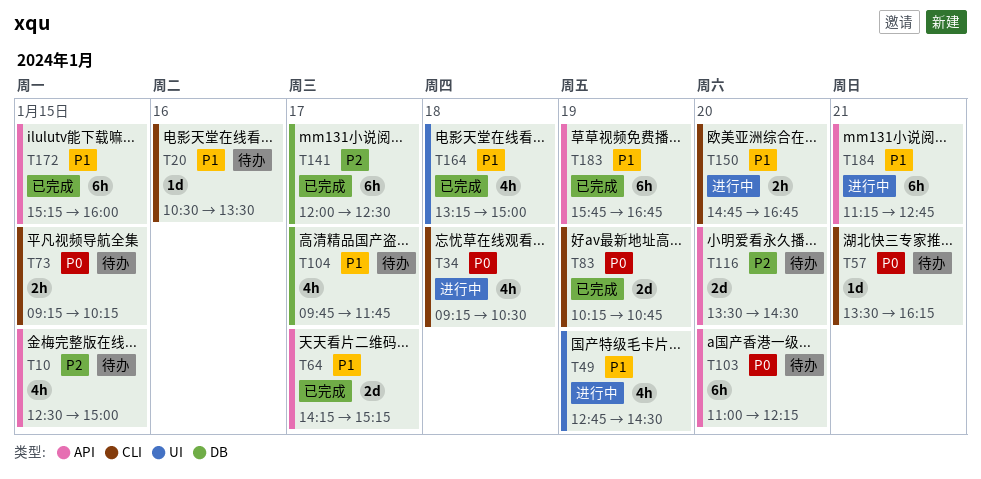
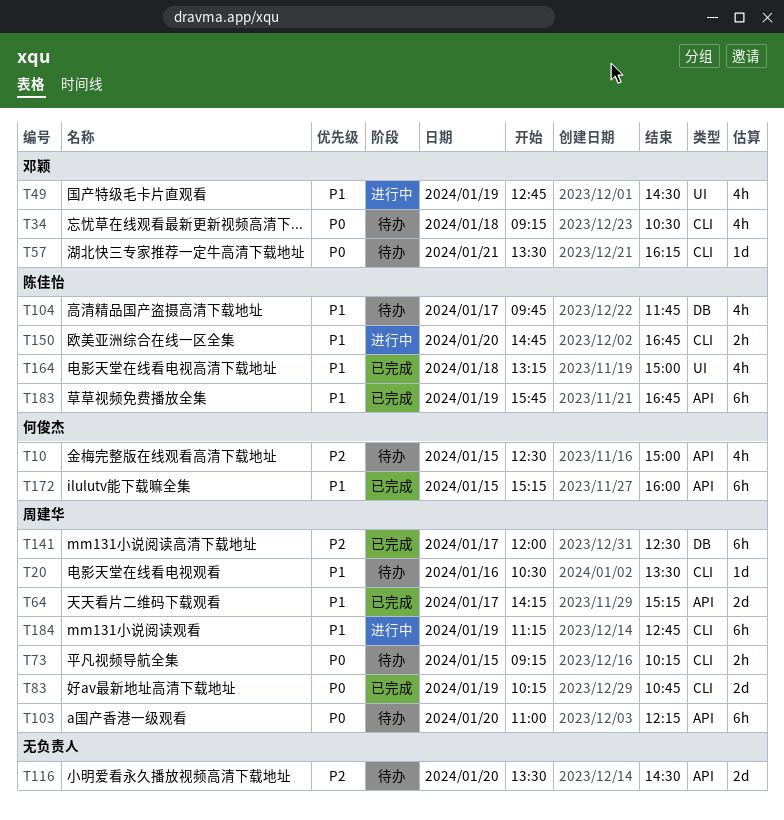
T34, status: 进行中 -> 待办
T184, label: API -> CLI
T184, day: Jan 21 -> Jan 19

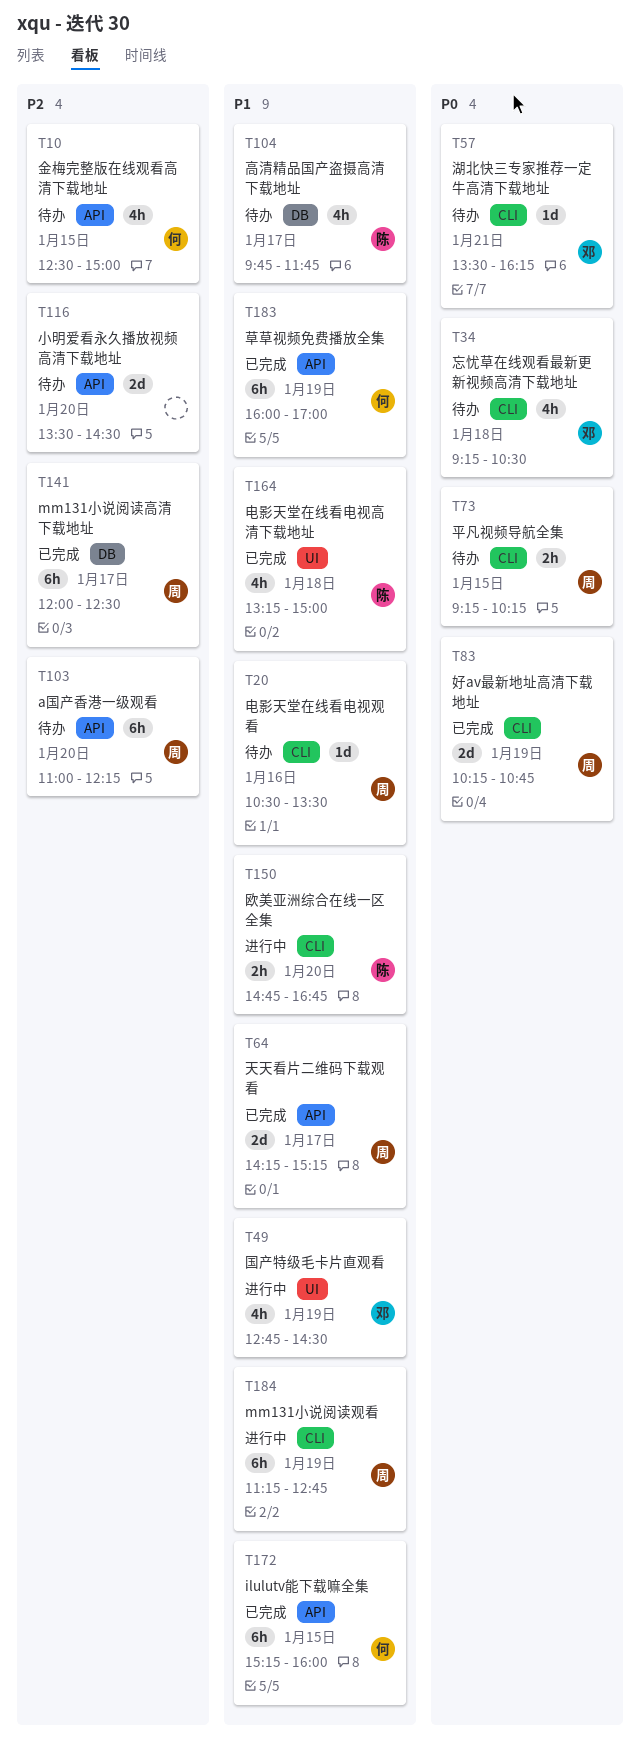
T103, priority: P0 -> P2
T183, owner: 陈佳怡 -> 何俊杰
T183, begins: 15:45 -> 16:00
T183, ends: 16:45 -> 17:00

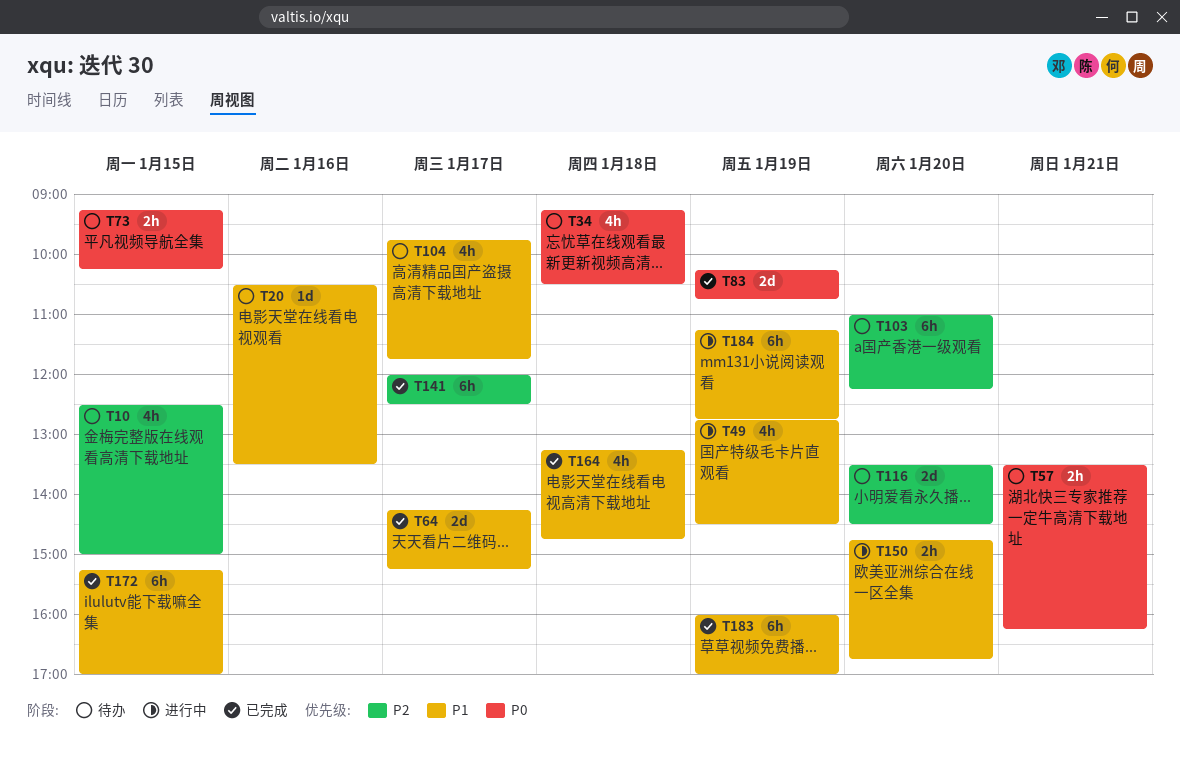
T57, estimate: 1d -> 2h
T164, ends: 15:00 -> 14:45
T172, ends: 16:00 -> 17:00

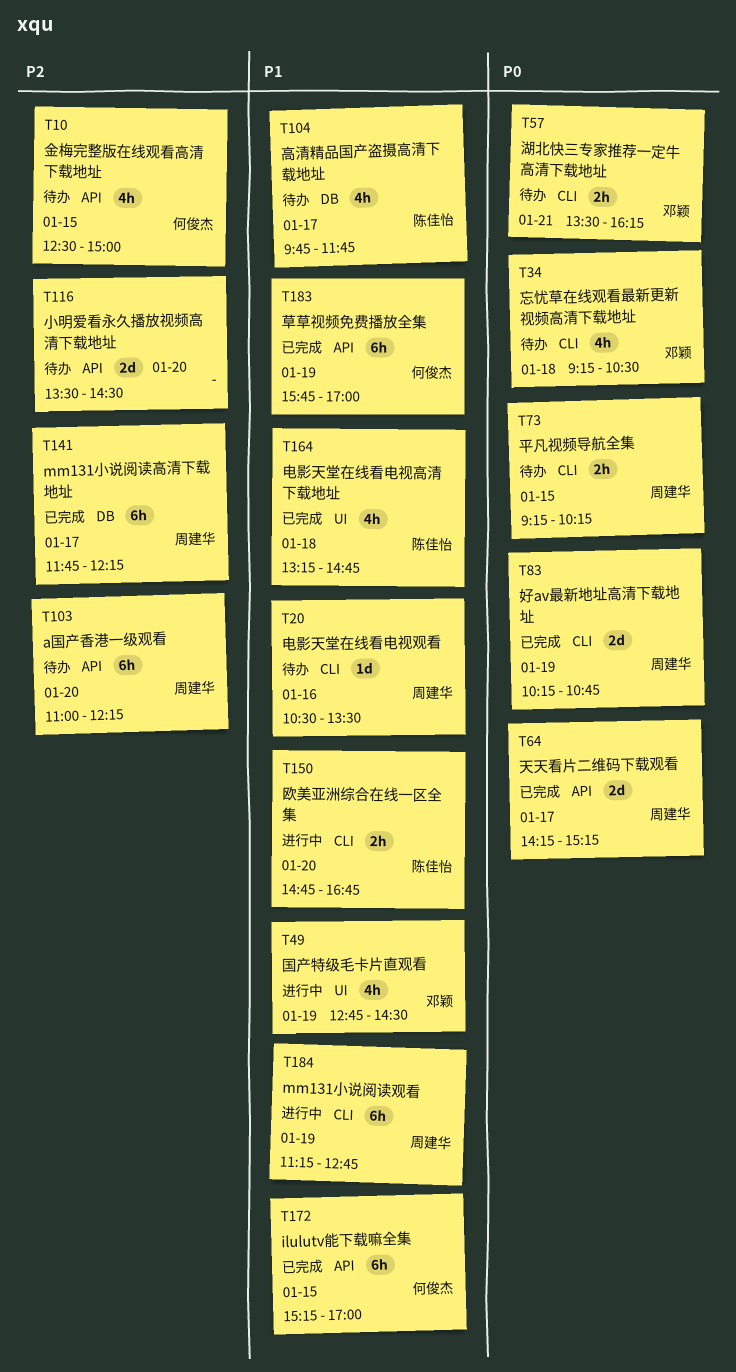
T64, priority: P1 -> P0
T141, begins: 12:00 -> 11:45
T141, ends: 12:30 -> 12:15
T183, begins: 16:00 -> 15:45

